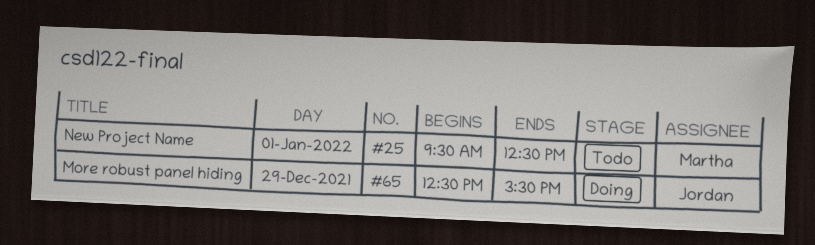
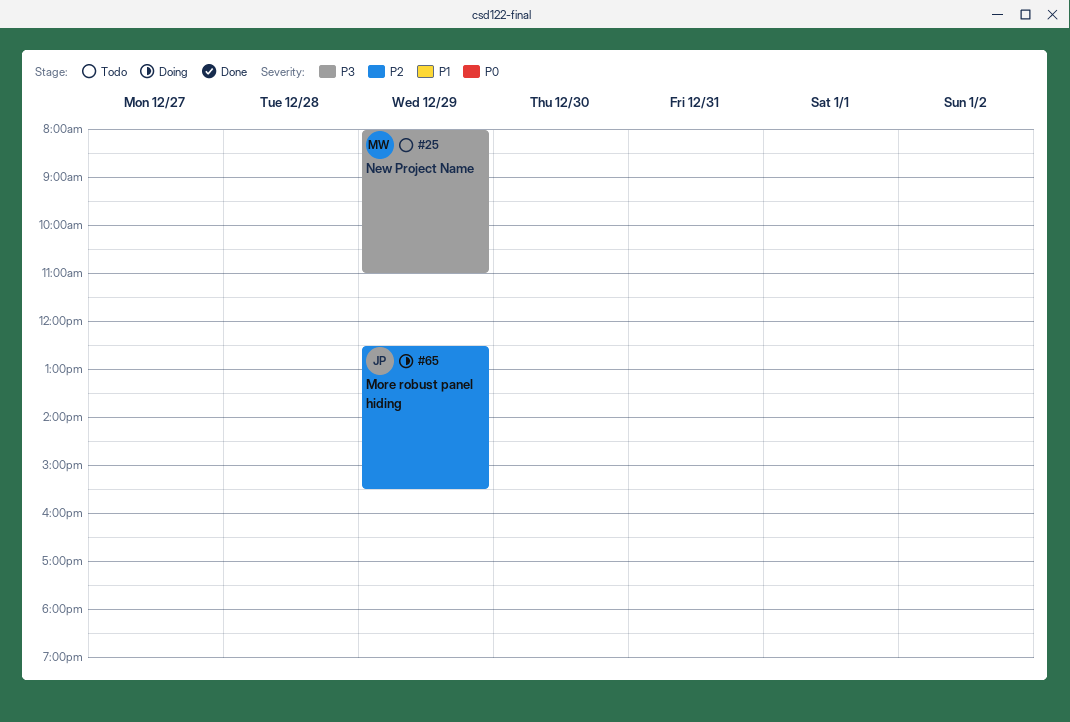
#25, day: Jan 1 -> Dec 29
#25, begins: 09:30 -> 08:00
#25, ends: 12:30 -> 11:00

